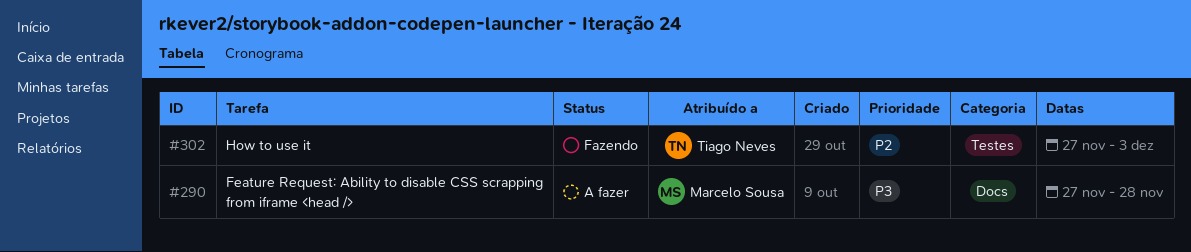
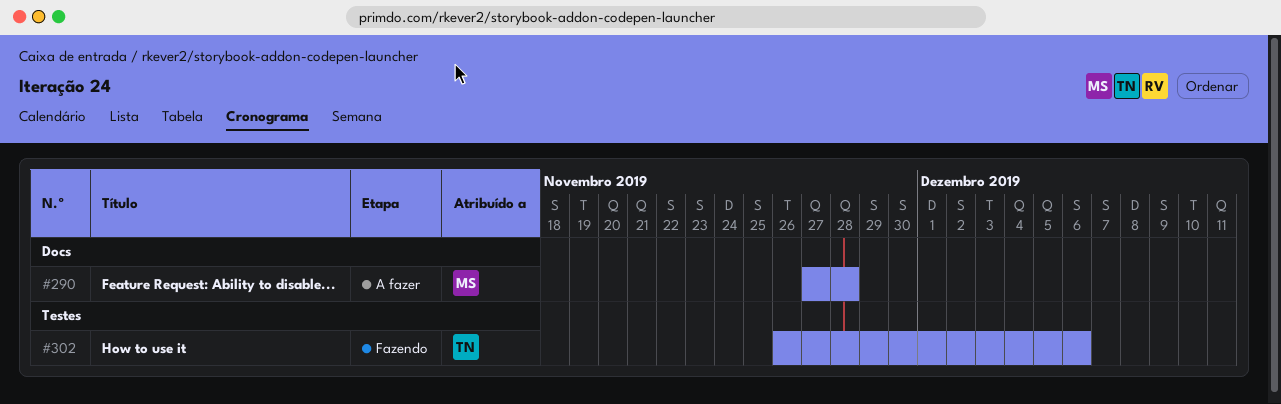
#302, start: Nov 27 -> Nov 26
#302, due: Dec 3 -> Dec 6

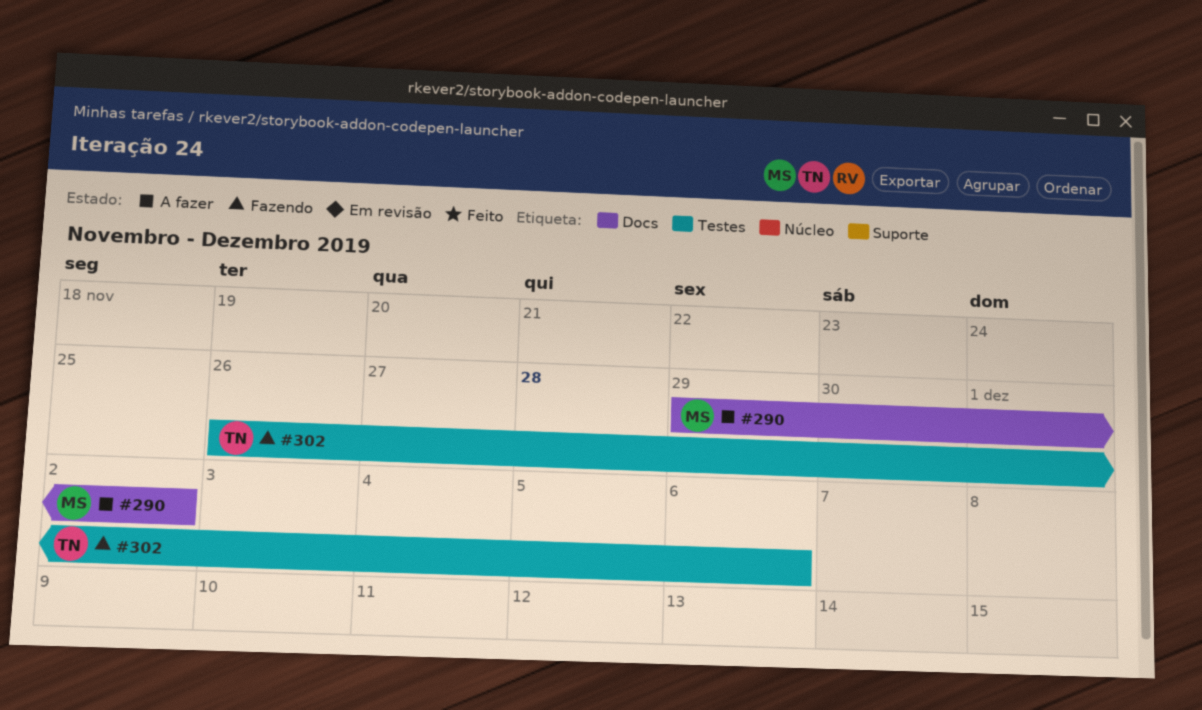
#290, start: Nov 27 -> Nov 29
#290, due: Nov 28 -> Dec 2

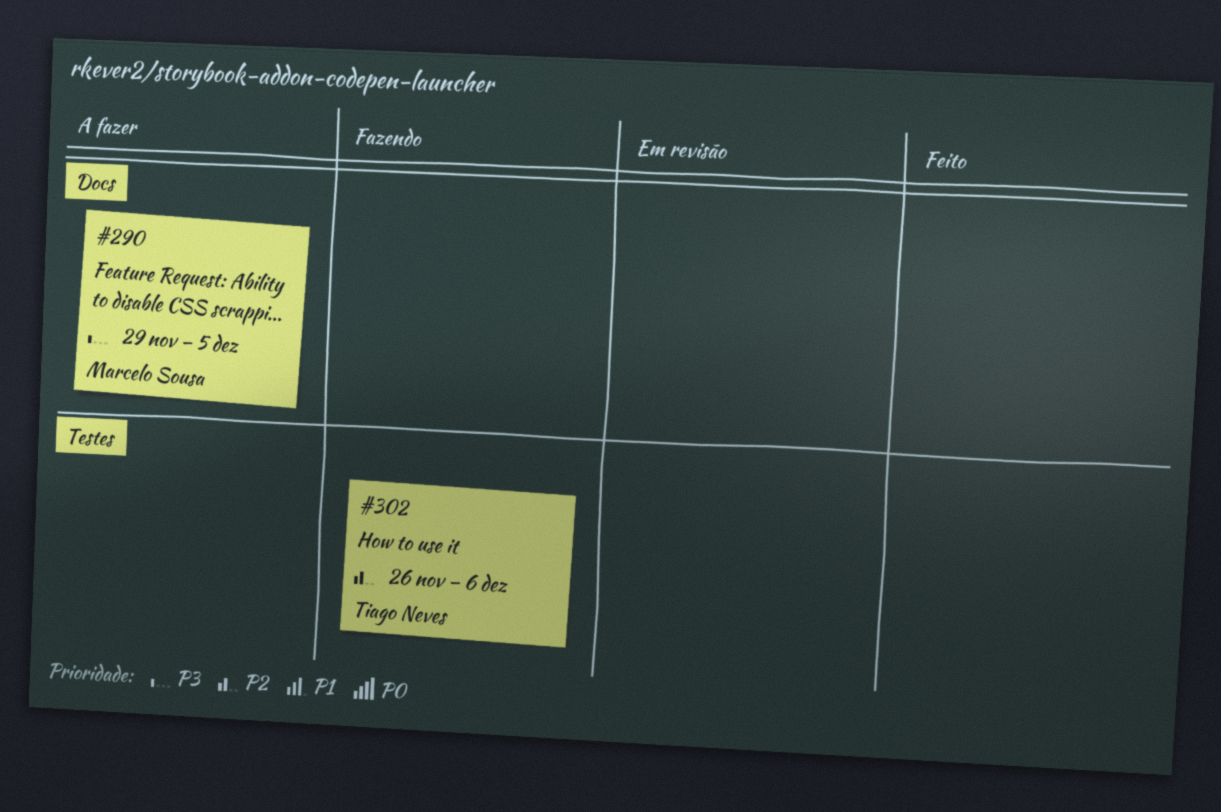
#290, due: Dec 2 -> Dec 5

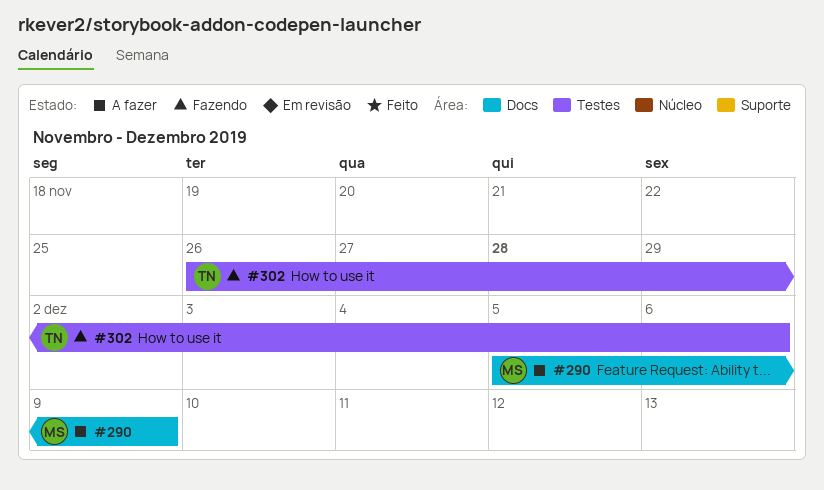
#290, start: Nov 29 -> Dec 5
#290, due: Dec 5 -> Dec 9

